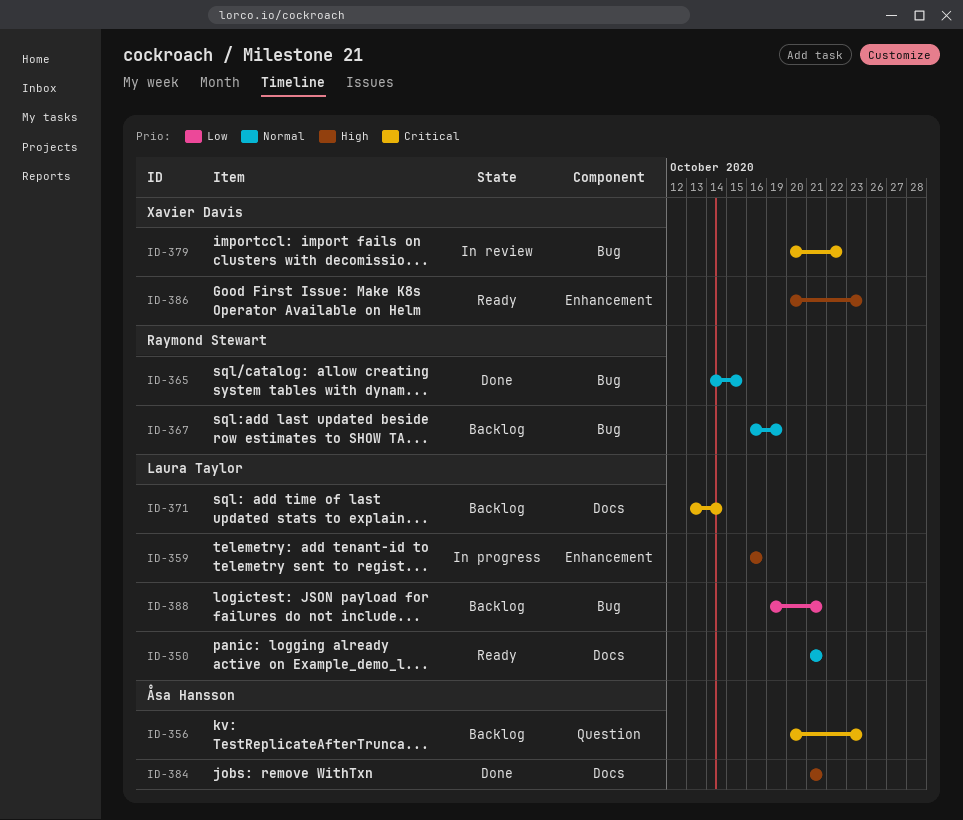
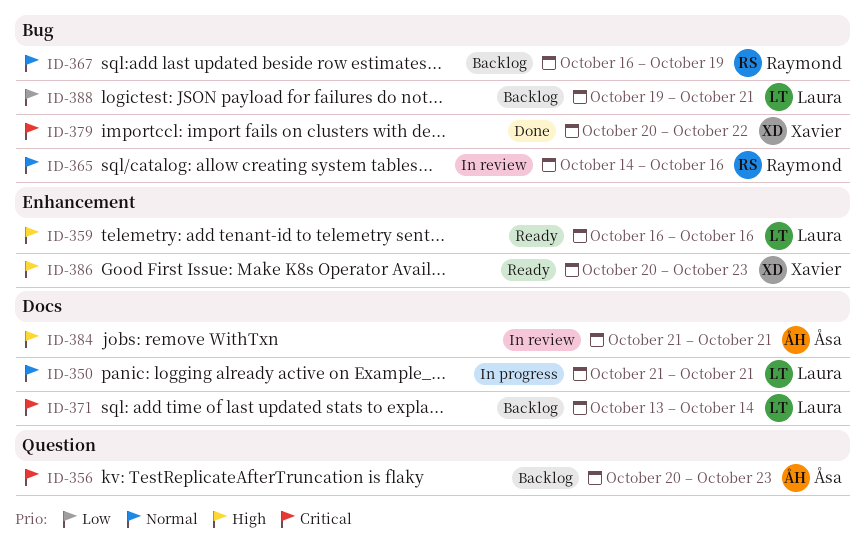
ID-350, status: Ready -> In progress
ID-359, status: In progress -> Ready
ID-365, status: Done -> In review
ID-365, due: Oct 15 -> Oct 16
ID-379, status: In review -> Done
ID-384, status: Done -> In review

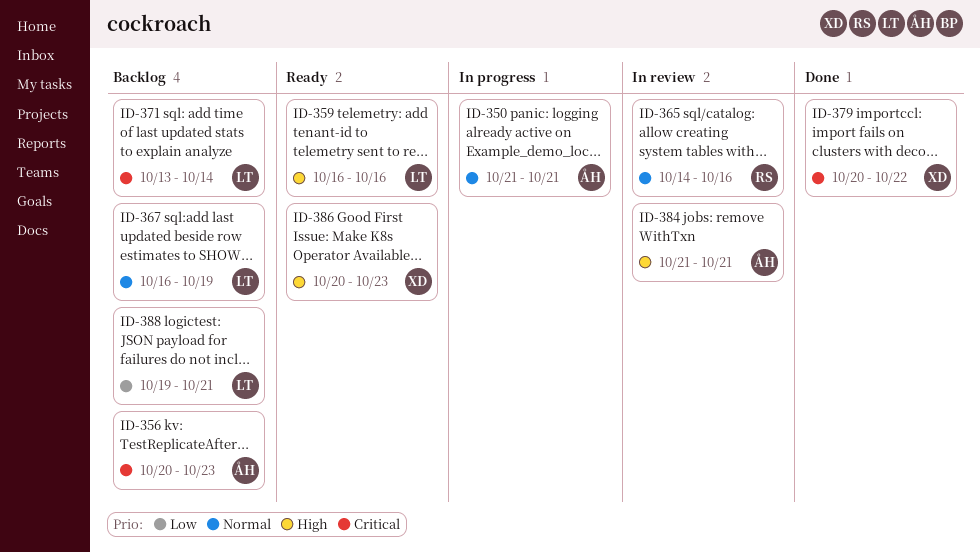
ID-350, owner: Laura -> Åsa
ID-367, owner: Raymond -> Laura

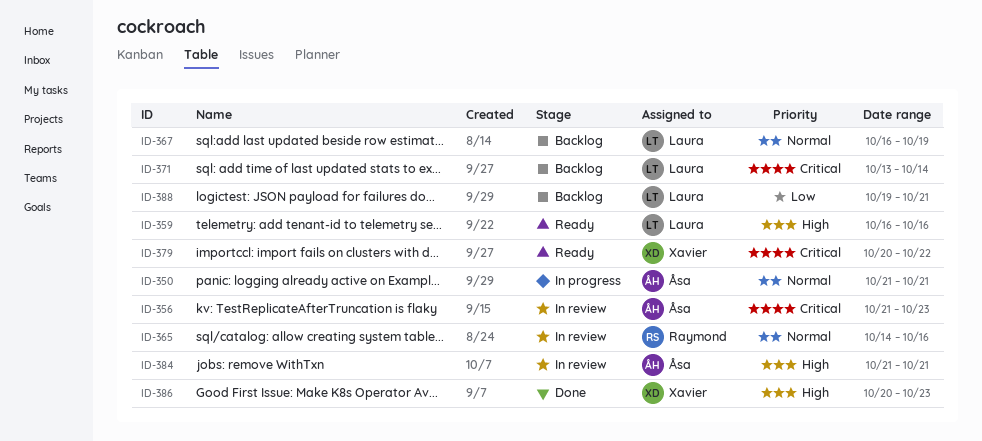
ID-356, status: Backlog -> In review
ID-356, start: Oct 20 -> Oct 21
ID-379, status: Done -> Ready
ID-386, status: Ready -> Done

